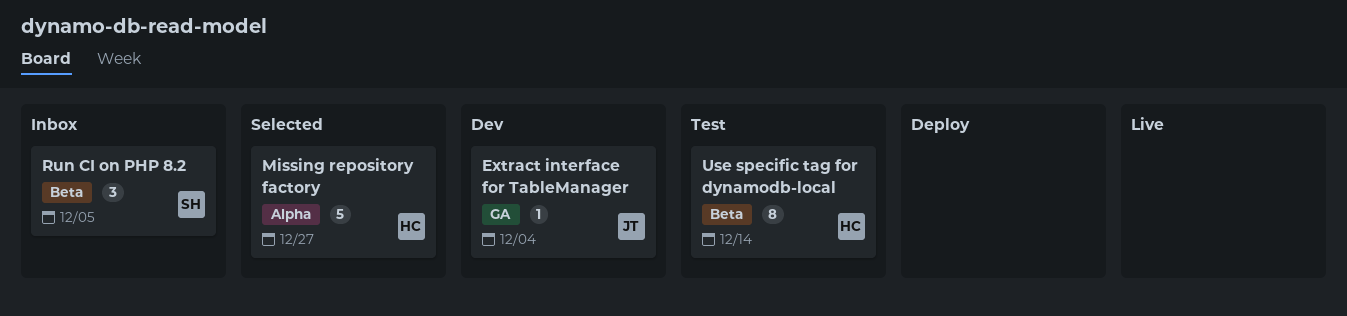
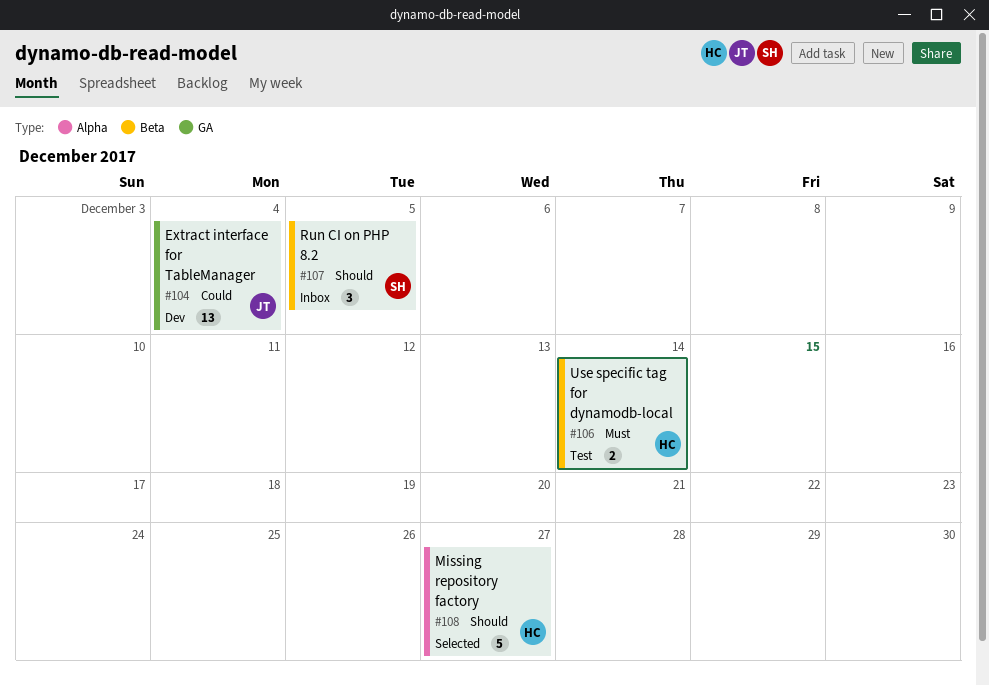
Extract interface for TableManager, estimate: 1 -> 13
Use specific tag for dynamodb-local, estimate: 8 -> 2

